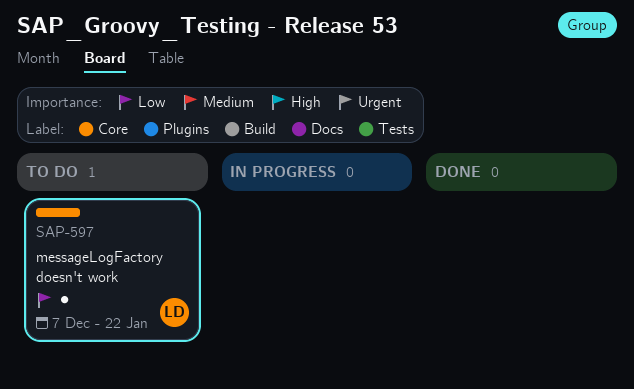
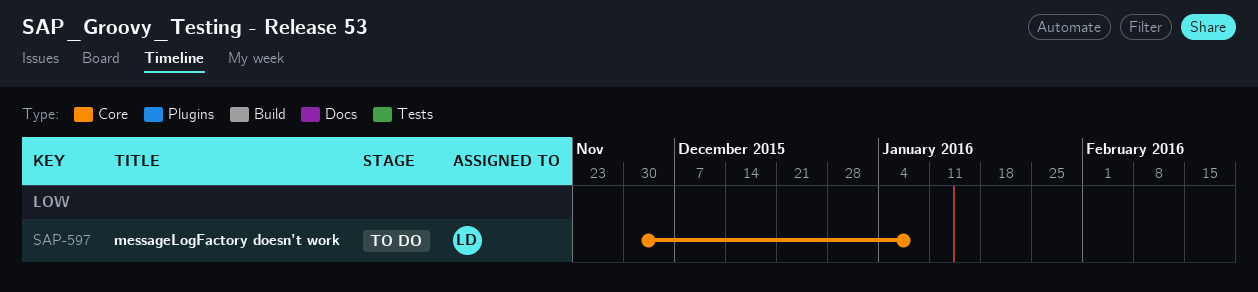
SAP-597, start: Dec 7 -> Nov 30
SAP-597, due: Jan 22 -> Jan 8

